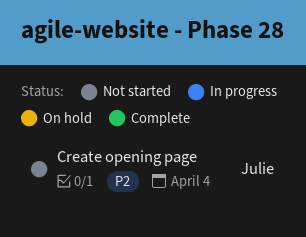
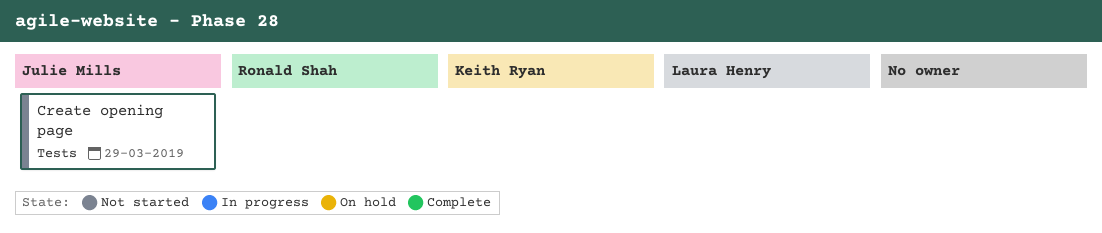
Create opening page, due: Apr 4 -> Mar 29

